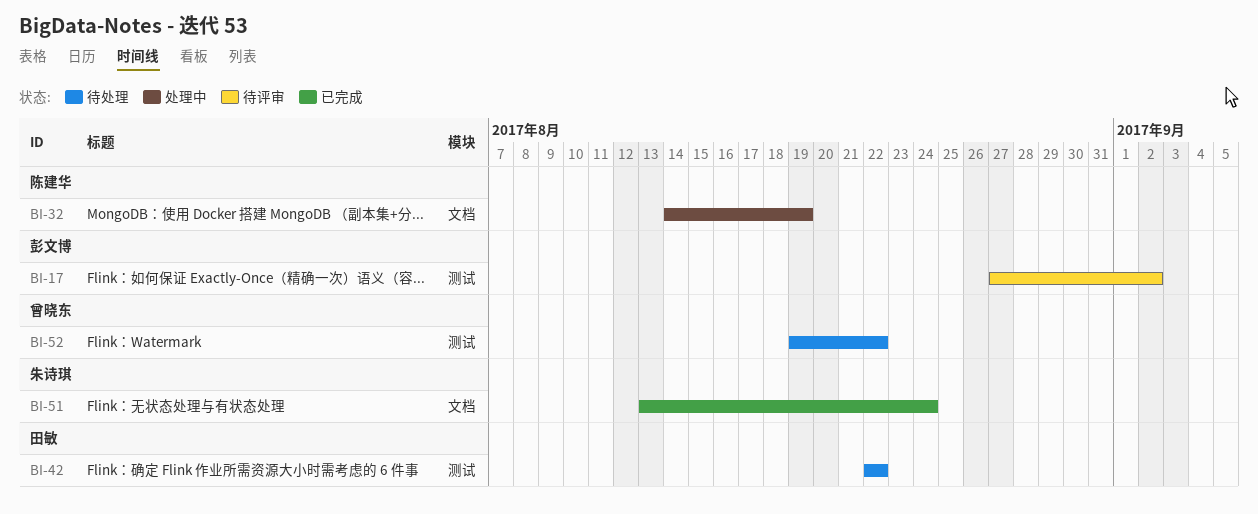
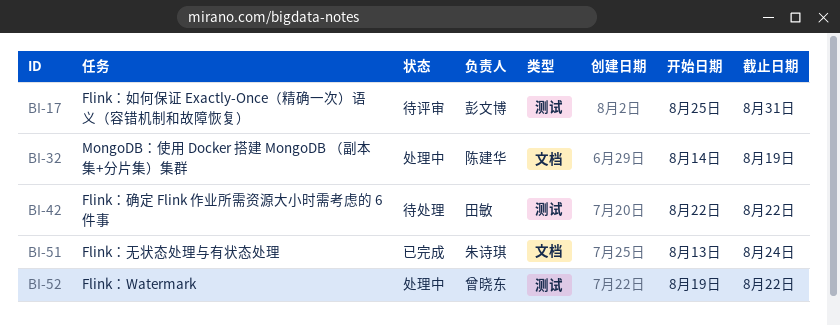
BI-17, start: Aug 27 -> Aug 25
BI-17, due: Sep 2 -> Aug 31
BI-52, status: 待处理 -> 处理中

